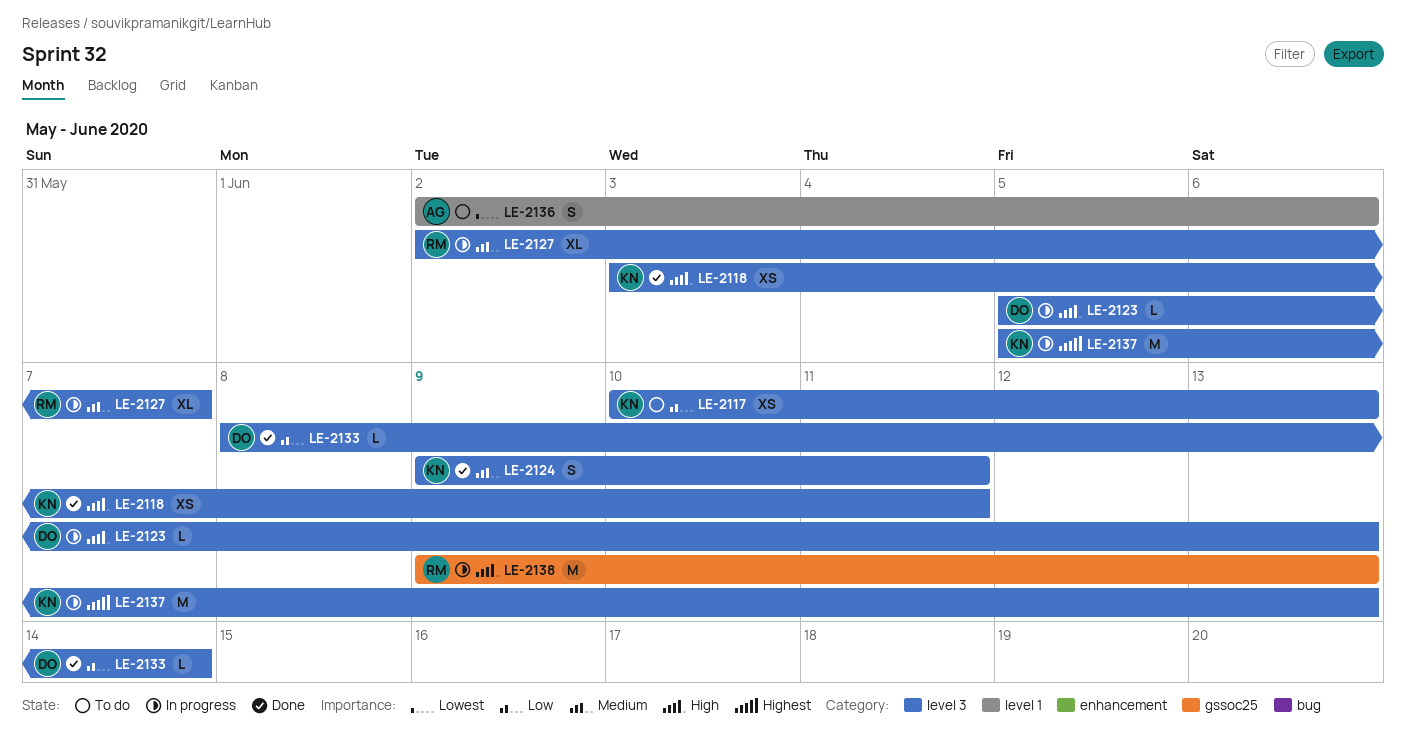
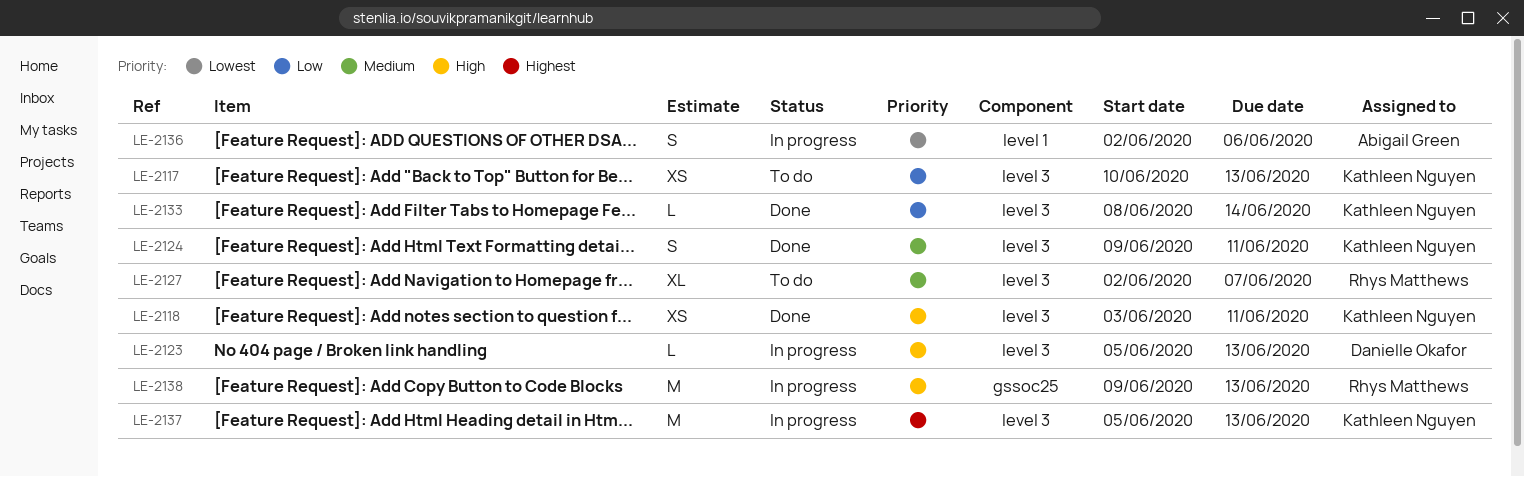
LE-2127, status: In progress -> To do
LE-2133, owner: Danielle Okafor -> Kathleen Nguyen
LE-2136, status: To do -> In progress

